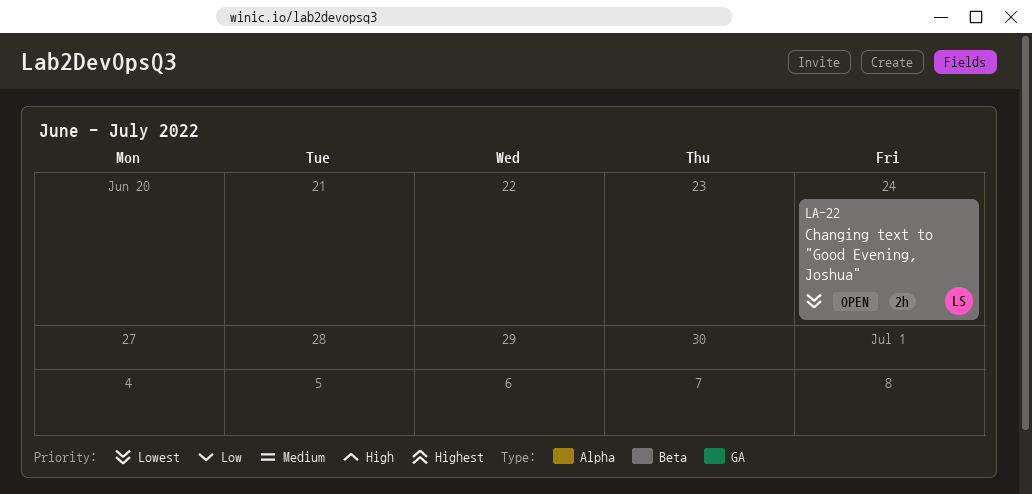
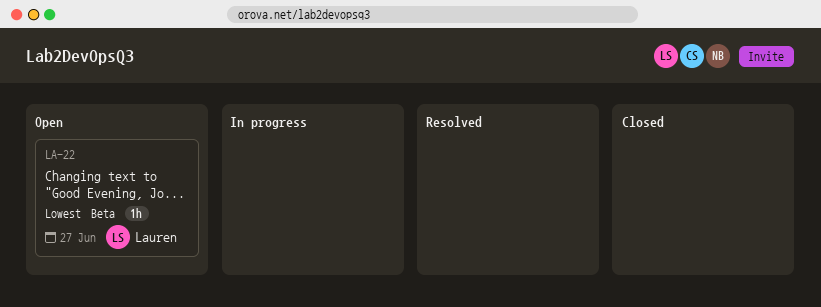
LA-22, estimate: 2h -> 1h
LA-22, due: Jun 24 -> Jun 27

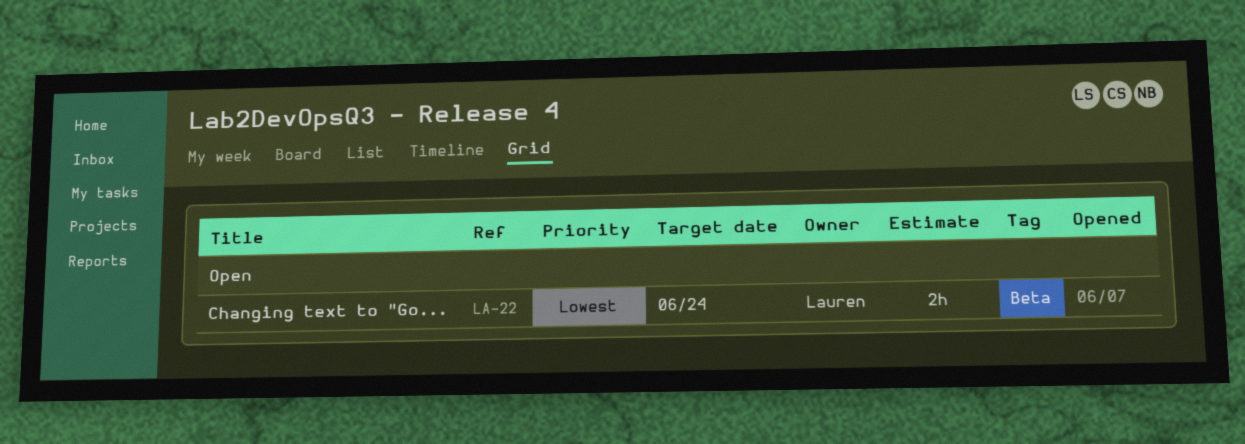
LA-22, estimate: 1h -> 2h
LA-22, due: Jun 27 -> Jun 24

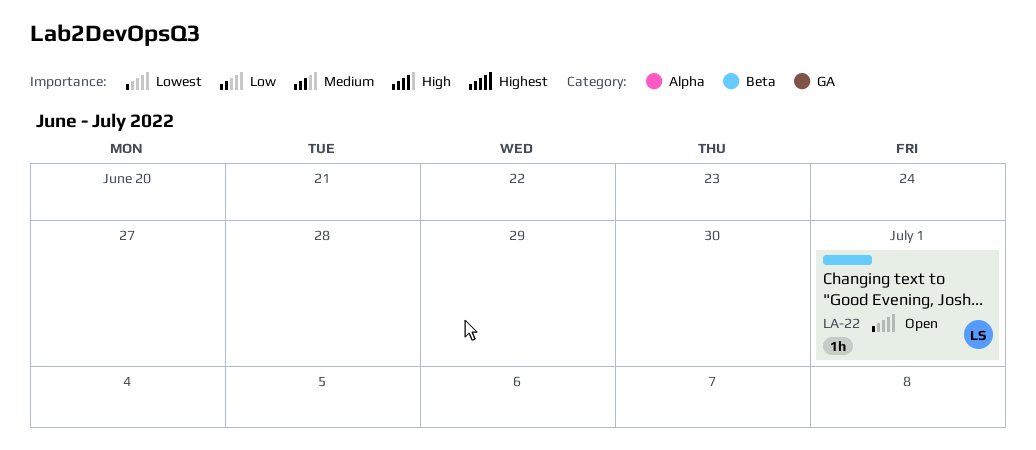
LA-22, estimate: 2h -> 1h
LA-22, due: Jun 24 -> Jul 1

